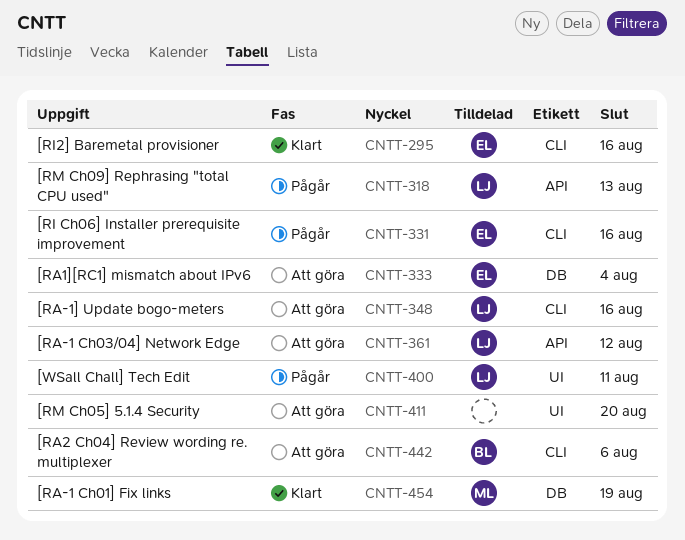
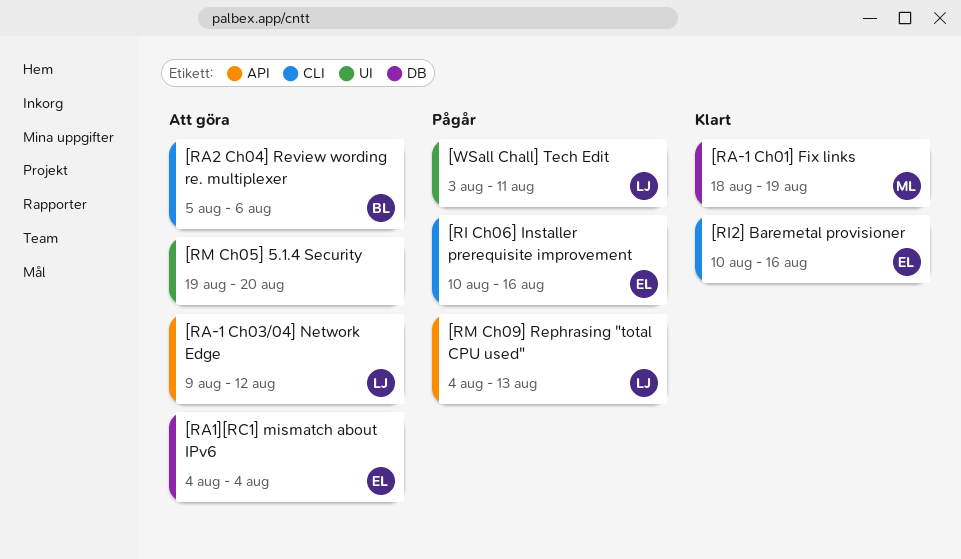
[RA-1] Update bogo-meters: present -> none

